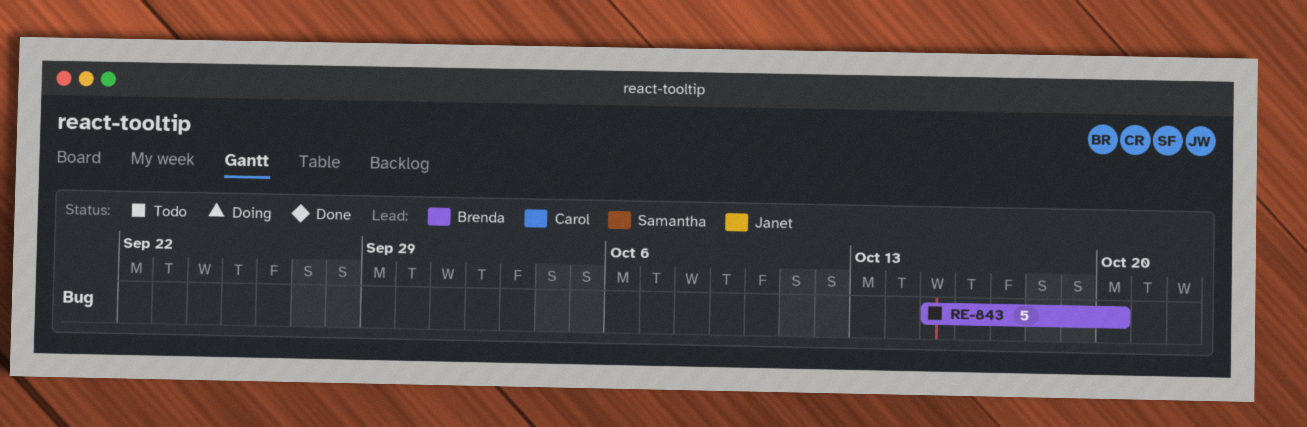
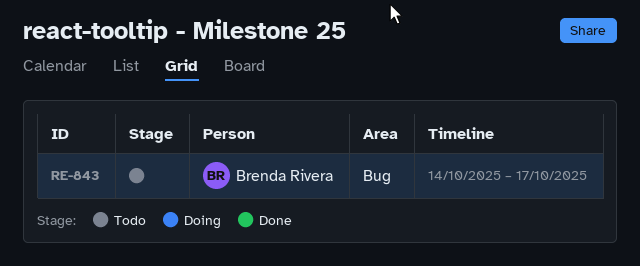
RE-843, start: Oct 15 -> Oct 14
RE-843, due: Oct 20 -> Oct 17

